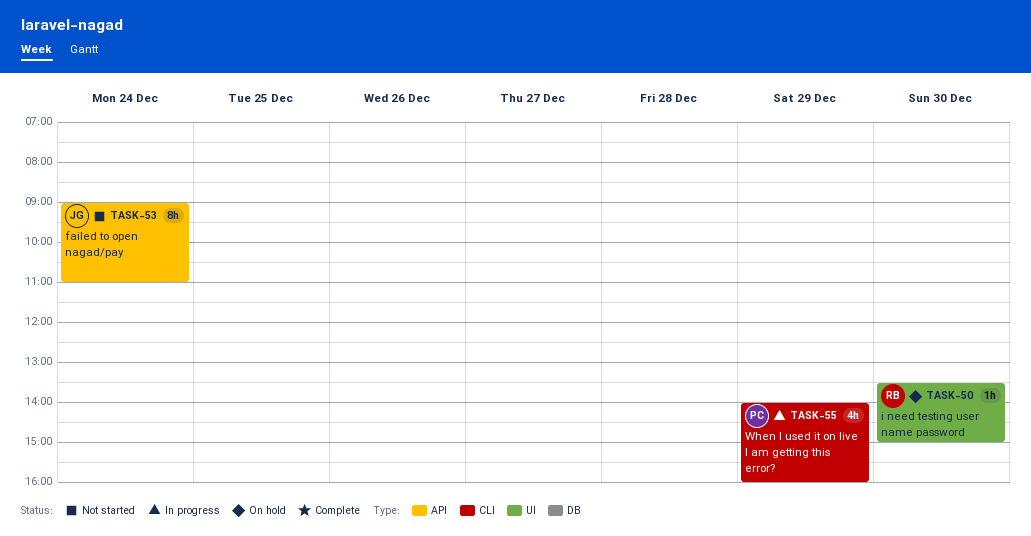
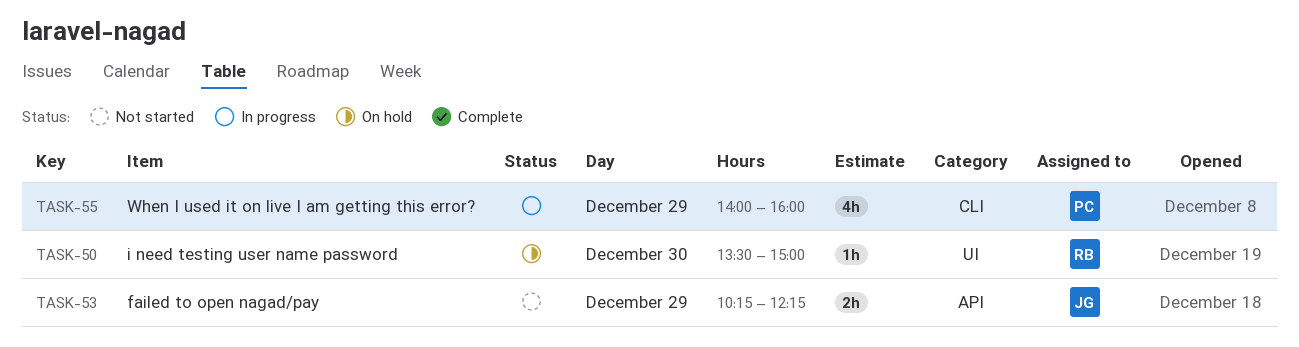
TASK-53, estimate: 8h -> 2h
TASK-53, day: Dec 24 -> Dec 29
TASK-53, begins: 09:00 -> 10:15
TASK-53, ends: 11:00 -> 12:15

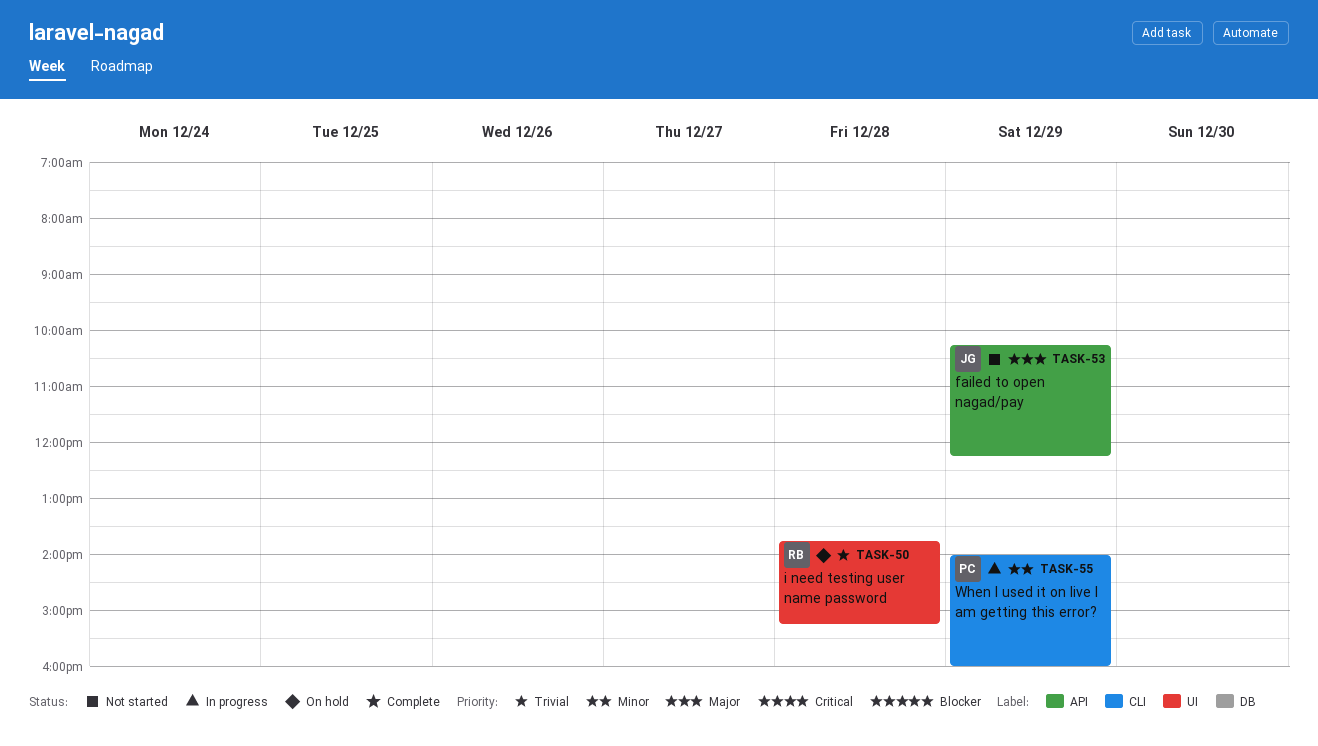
TASK-50, day: Dec 30 -> Dec 28
TASK-50, begins: 13:30 -> 13:45
TASK-50, ends: 15:00 -> 15:15

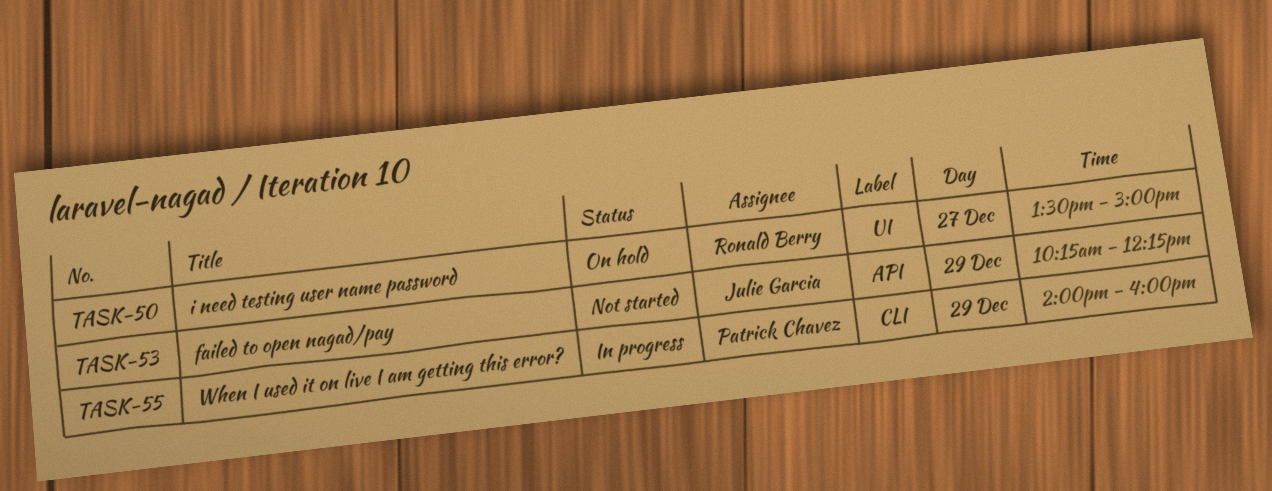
TASK-50, day: Dec 28 -> Dec 27
TASK-50, begins: 13:45 -> 13:30
TASK-50, ends: 15:15 -> 15:00

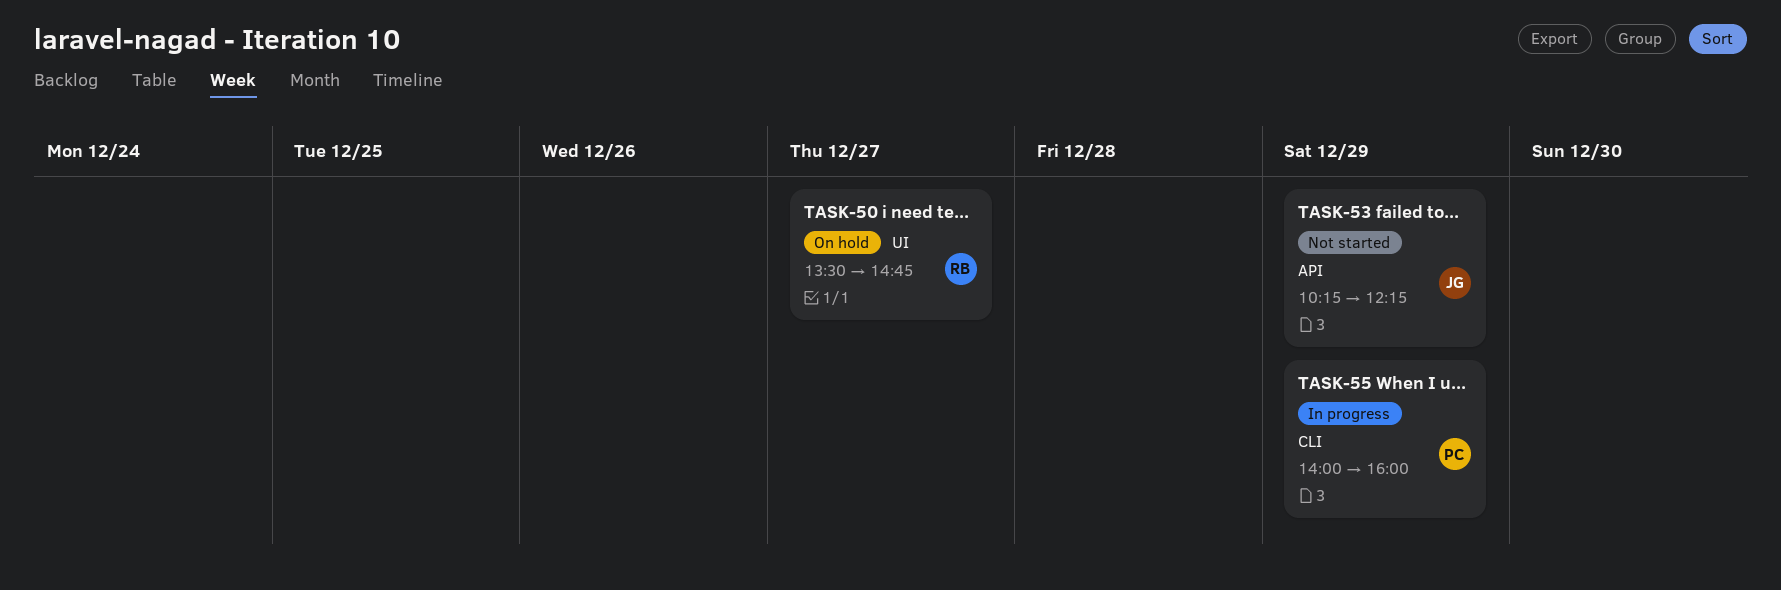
TASK-50, ends: 15:00 -> 14:45

